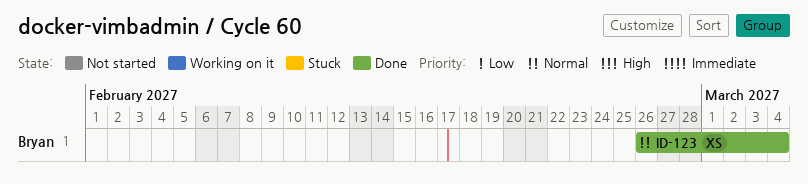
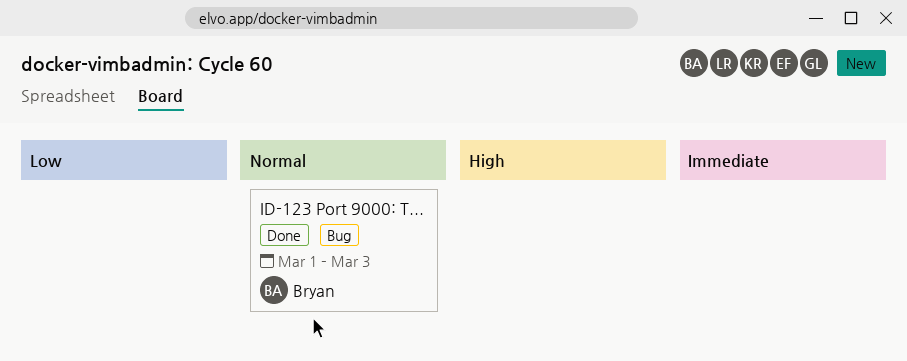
ID-123, start: Feb 26 -> Mar 1
ID-123, due: Mar 4 -> Mar 3

